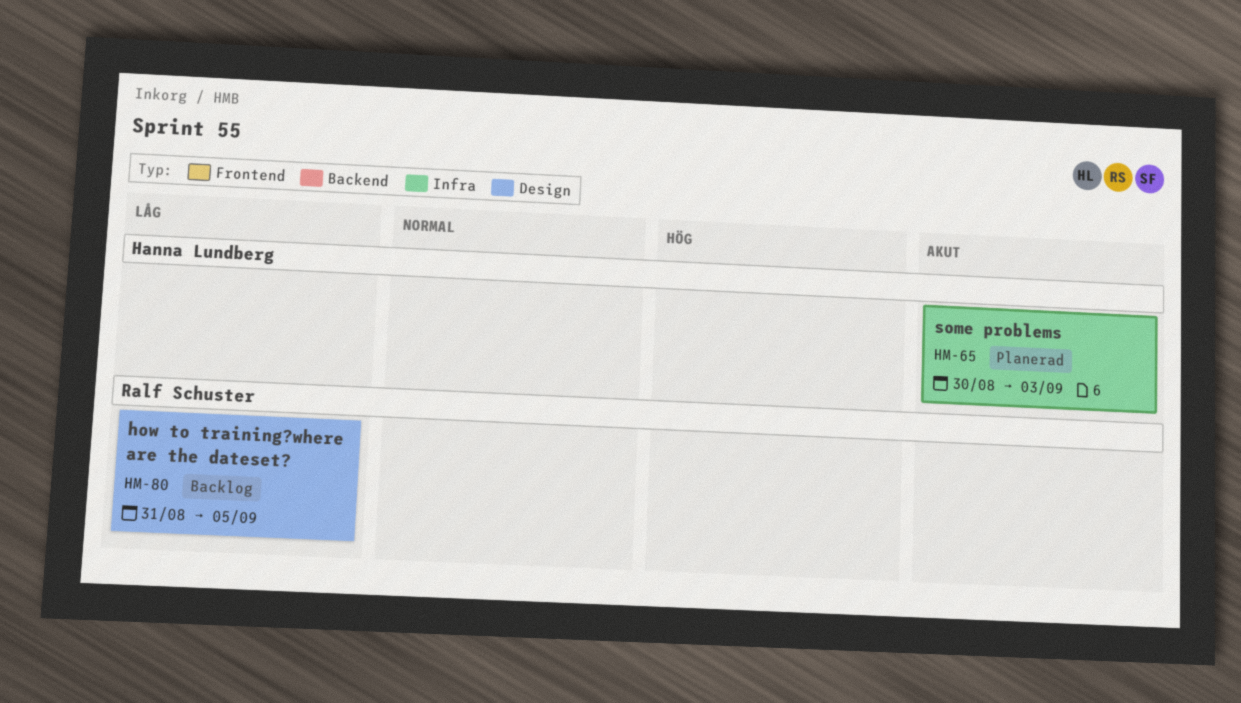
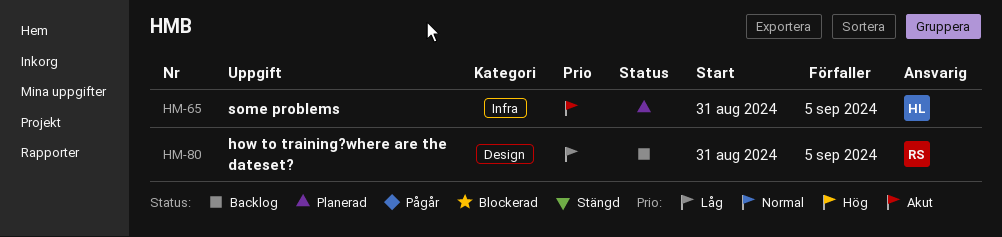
HM-65, start: Aug 30 -> Aug 31
HM-65, due: Sep 3 -> Sep 5

